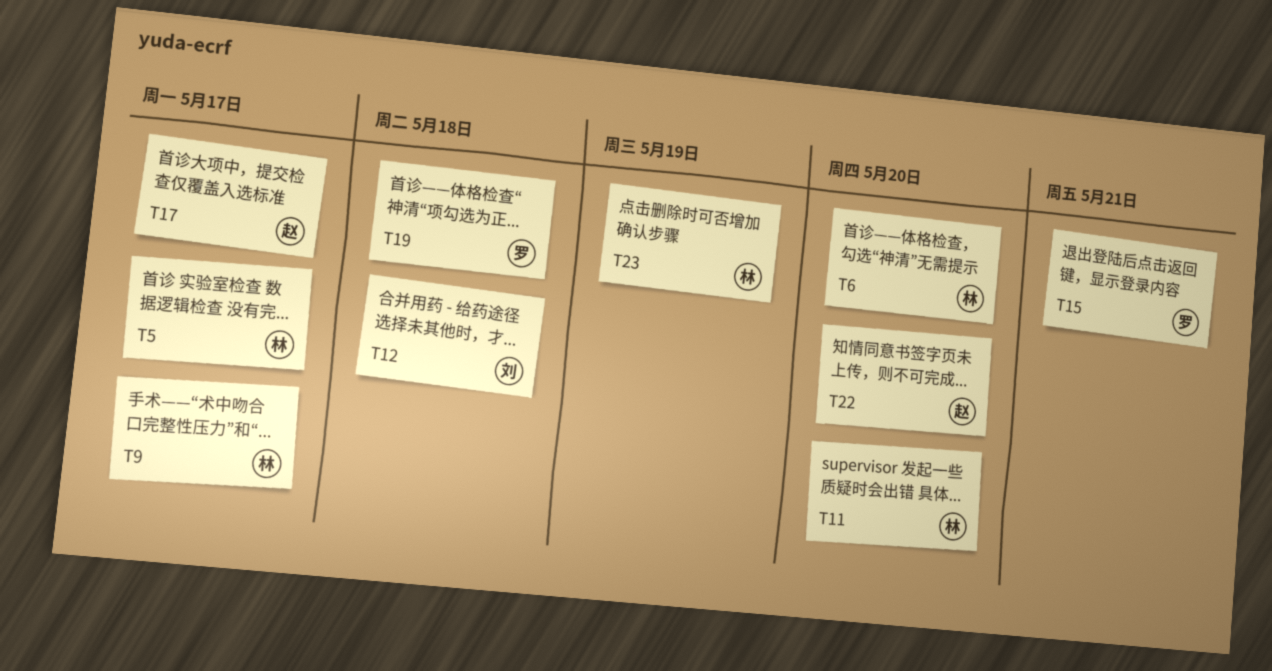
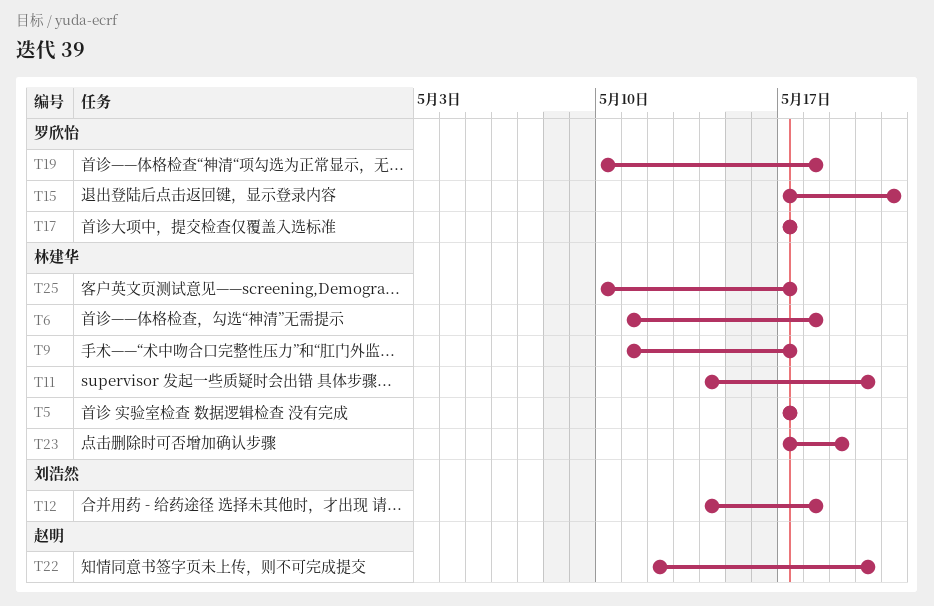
T6, due: May 20 -> May 18
T17, owner: 赵明 -> 罗欣怡
T25: none -> present

